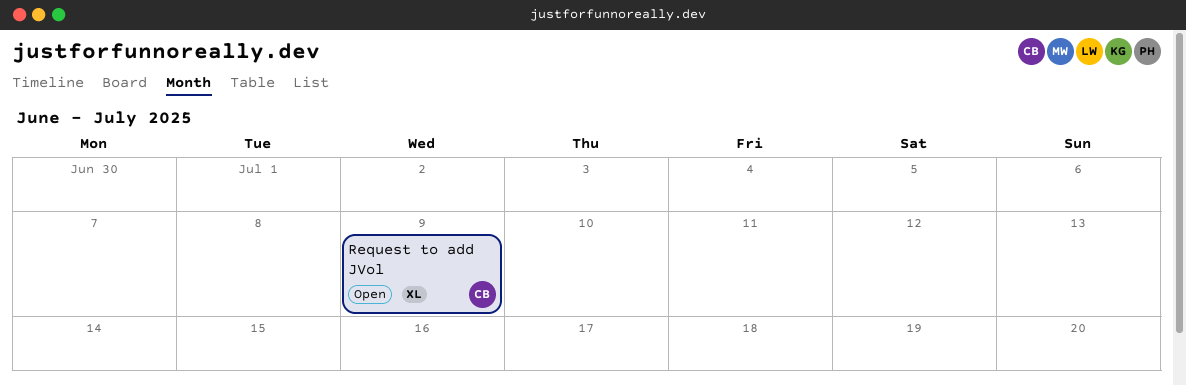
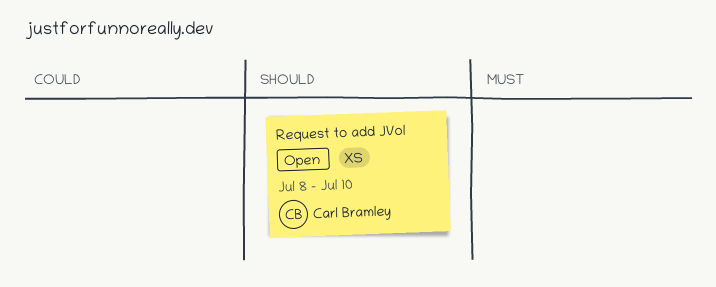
Request to add JVol, estimate: XL -> XS
Request to add JVol, due: Jul 9 -> Jul 10

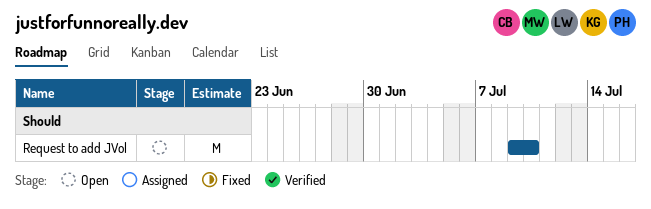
Request to add JVol, estimate: XS -> M
Request to add JVol, start: Jul 8 -> Jul 9

